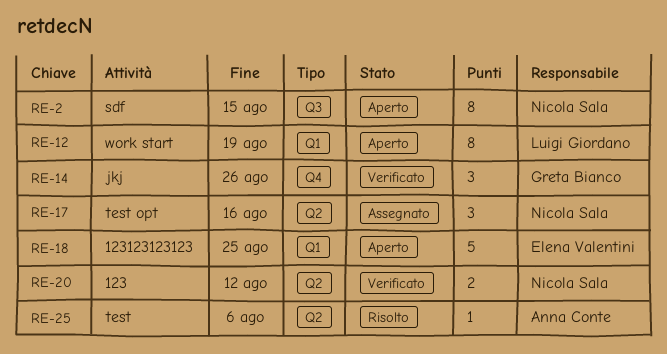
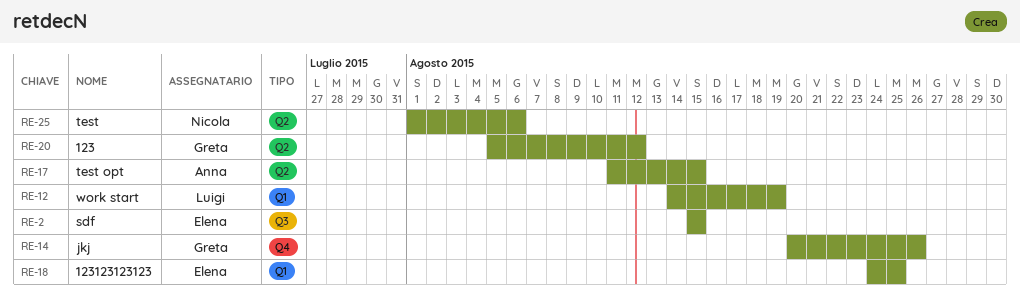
RE-2, owner: Nicola Sala -> Elena Valentini
RE-17, owner: Nicola Sala -> Anna Conte
RE-17, due: Aug 16 -> Aug 15
RE-20, owner: Nicola Sala -> Greta Bianco
RE-25, owner: Anna Conte -> Nicola Sala

